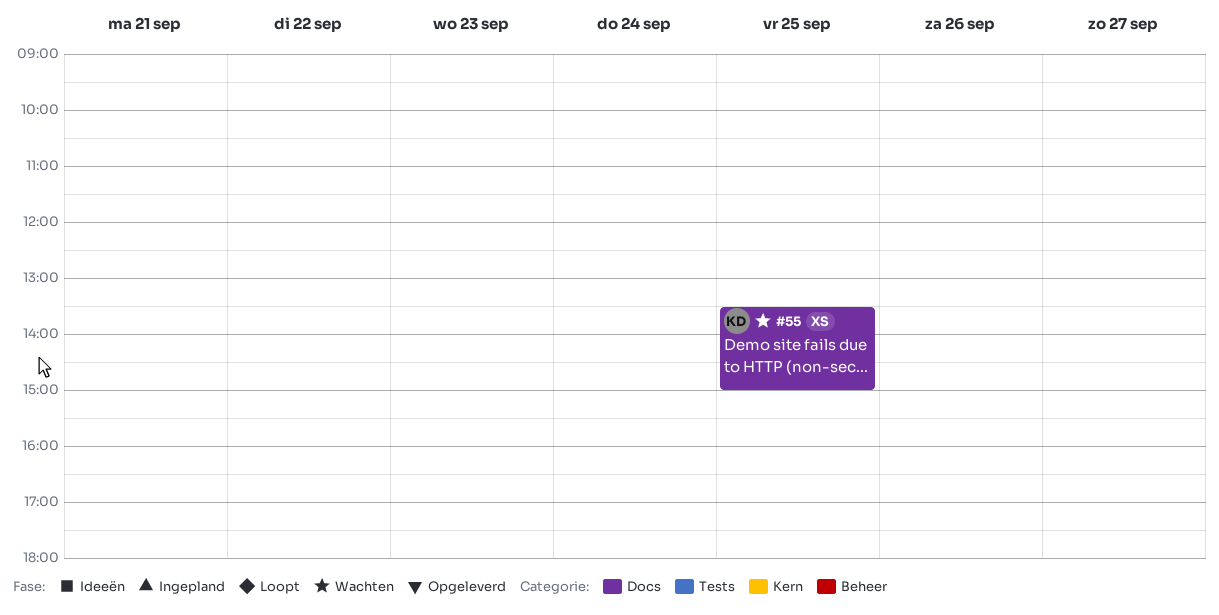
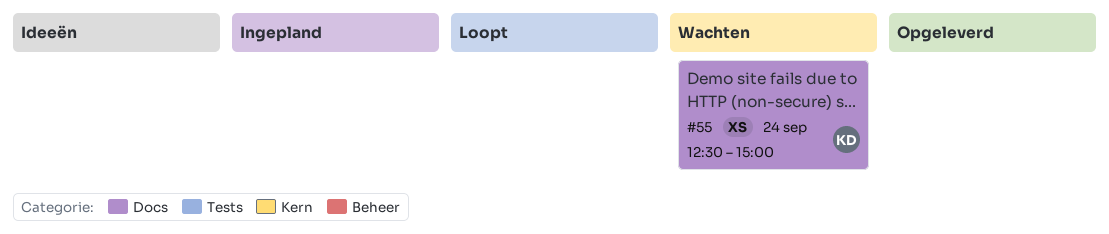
#55, day: Sep 25 -> Sep 24
#55, begins: 13:30 -> 12:30

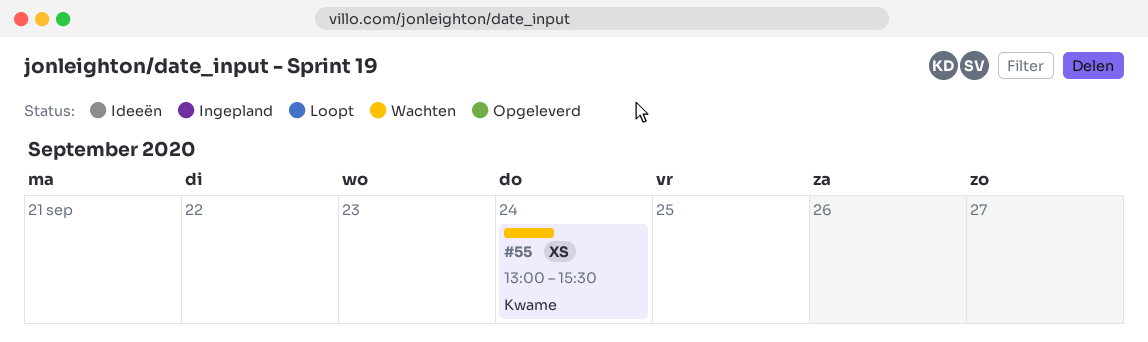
#55, begins: 12:30 -> 13:00
#55, ends: 15:00 -> 15:30

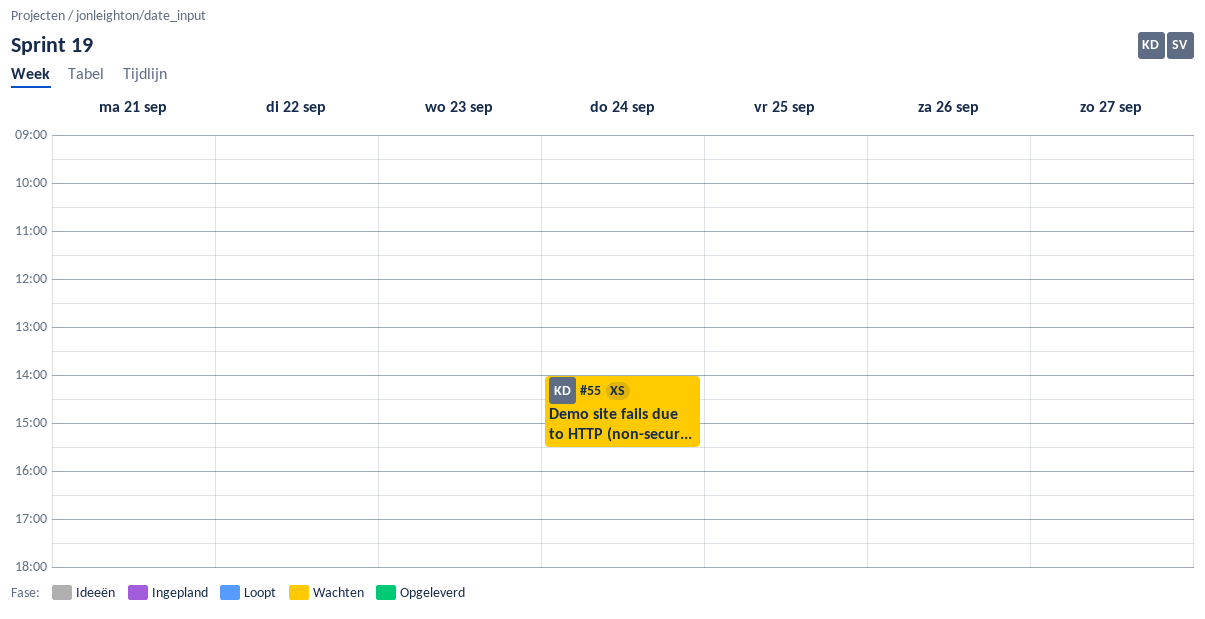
#55, begins: 13:00 -> 14:00

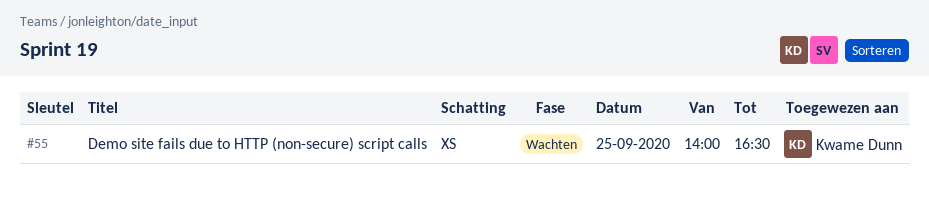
#55, day: Sep 24 -> Sep 25
#55, ends: 15:30 -> 16:30

